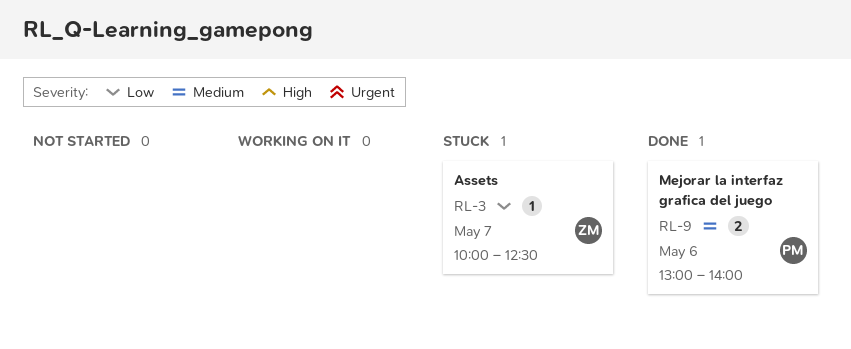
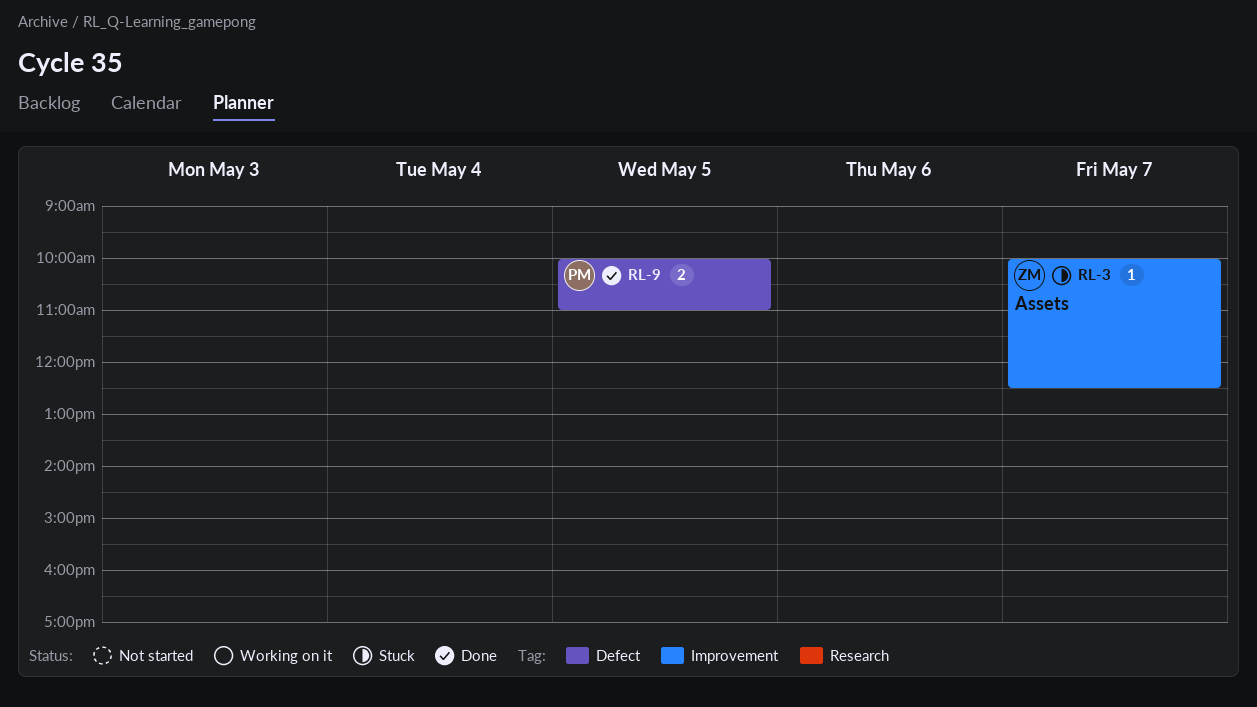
RL-9, day: May 6 -> May 5
RL-9, begins: 13:00 -> 10:00
RL-9, ends: 14:00 -> 11:00

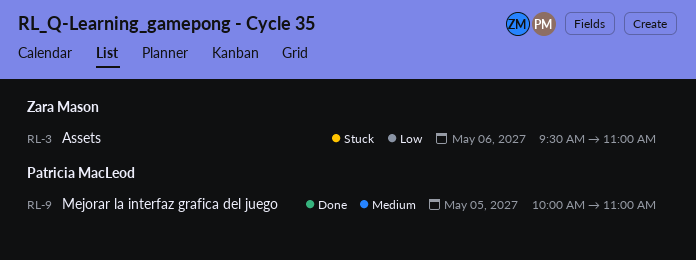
RL-3, day: May 7 -> May 6
RL-3, begins: 10:00 -> 09:30
RL-3, ends: 12:30 -> 11:00

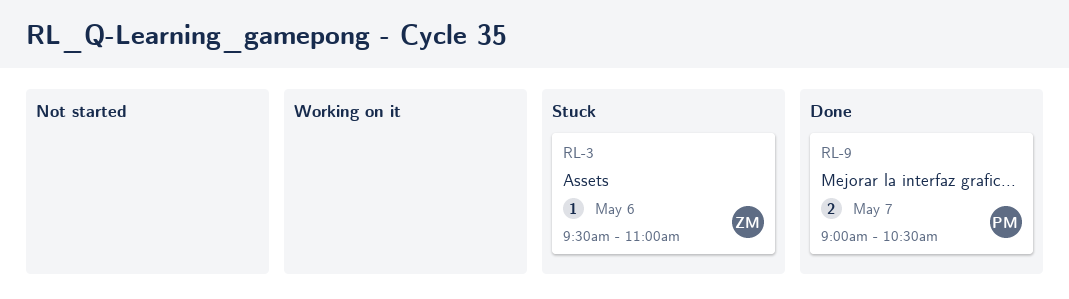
RL-9, day: May 5 -> May 7
RL-9, begins: 10:00 -> 09:00
RL-9, ends: 11:00 -> 10:30

